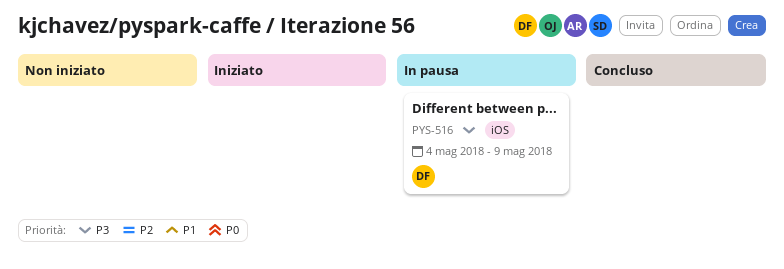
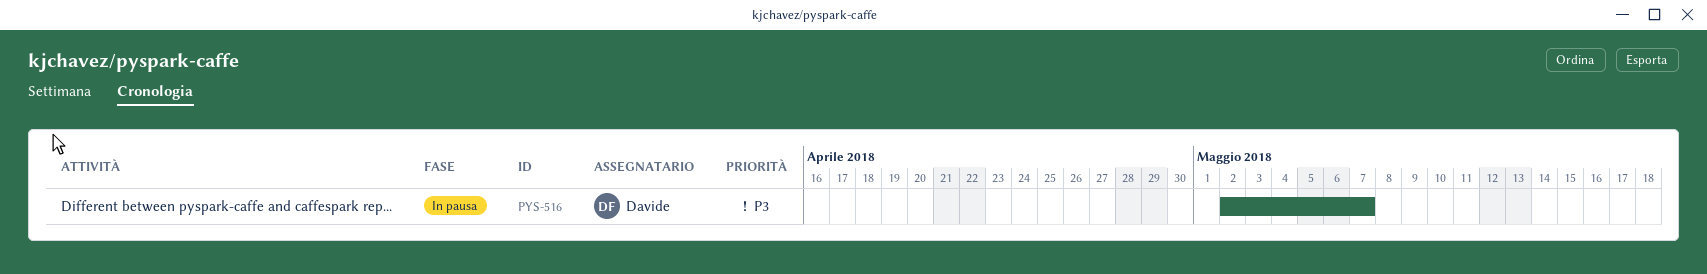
PYS-516, start: May 4 -> May 2
PYS-516, due: May 9 -> May 7

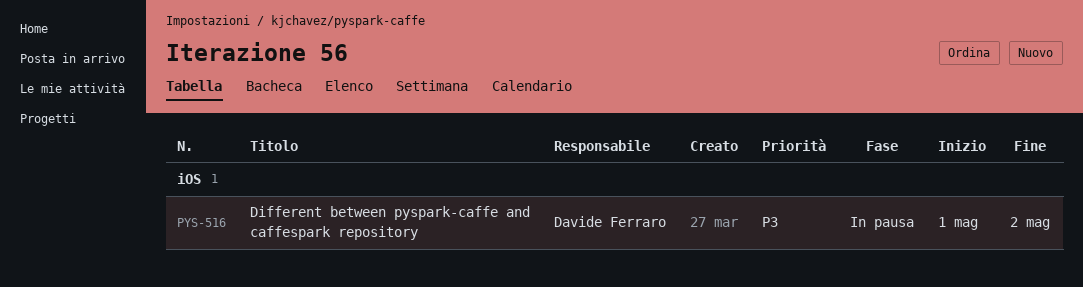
PYS-516, start: May 2 -> May 1
PYS-516, due: May 7 -> May 2

